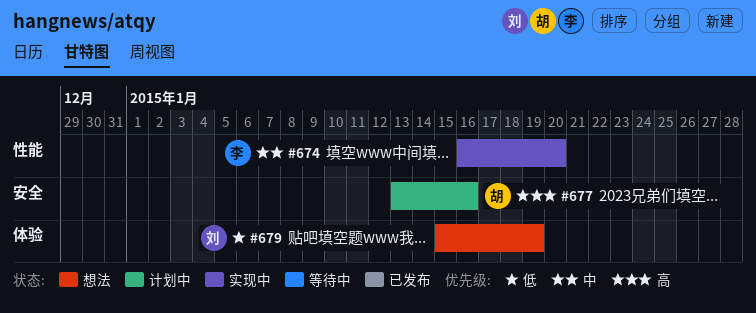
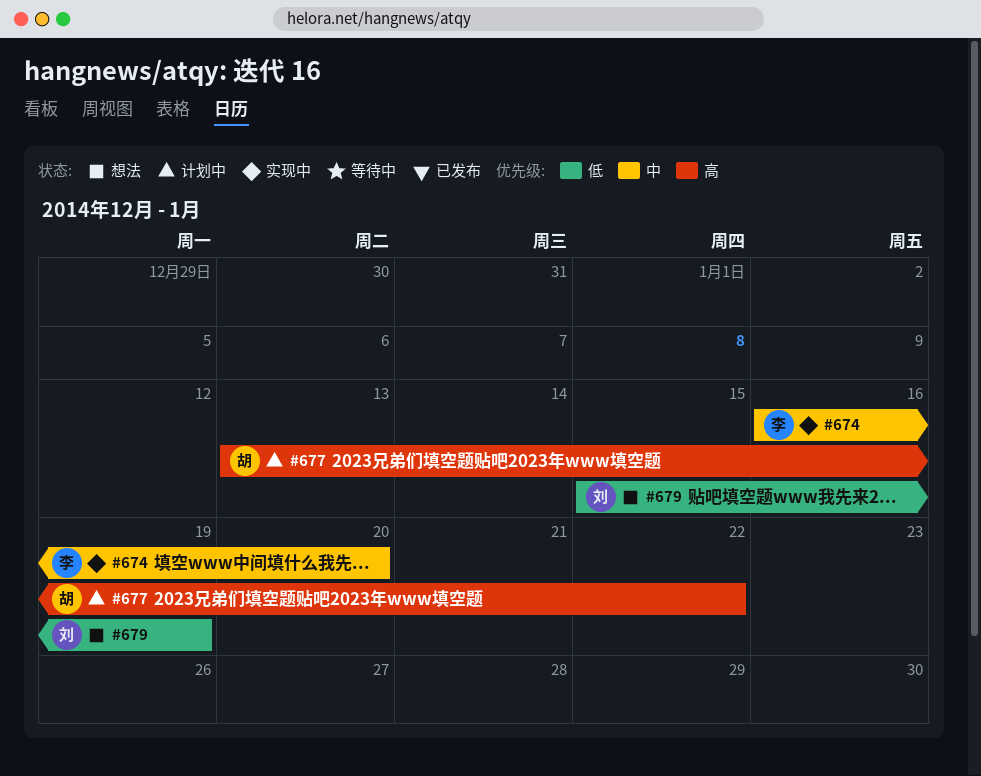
#677, due: Jan 16 -> Jan 22

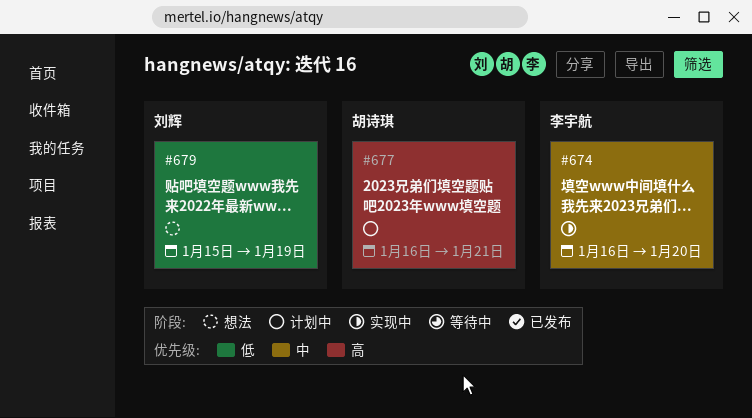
#677, start: Jan 13 -> Jan 16
#677, due: Jan 22 -> Jan 21

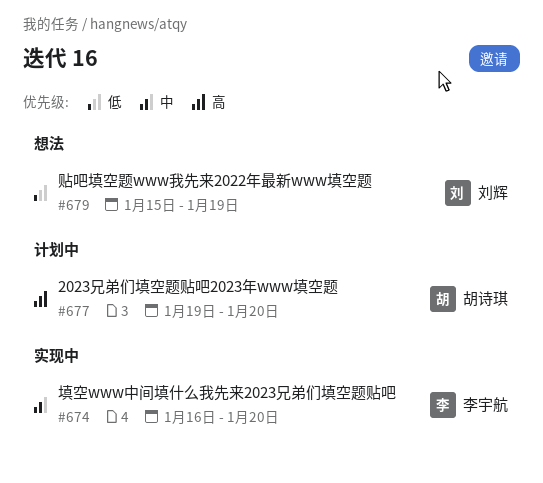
#677, start: Jan 16 -> Jan 19
#677, due: Jan 21 -> Jan 20

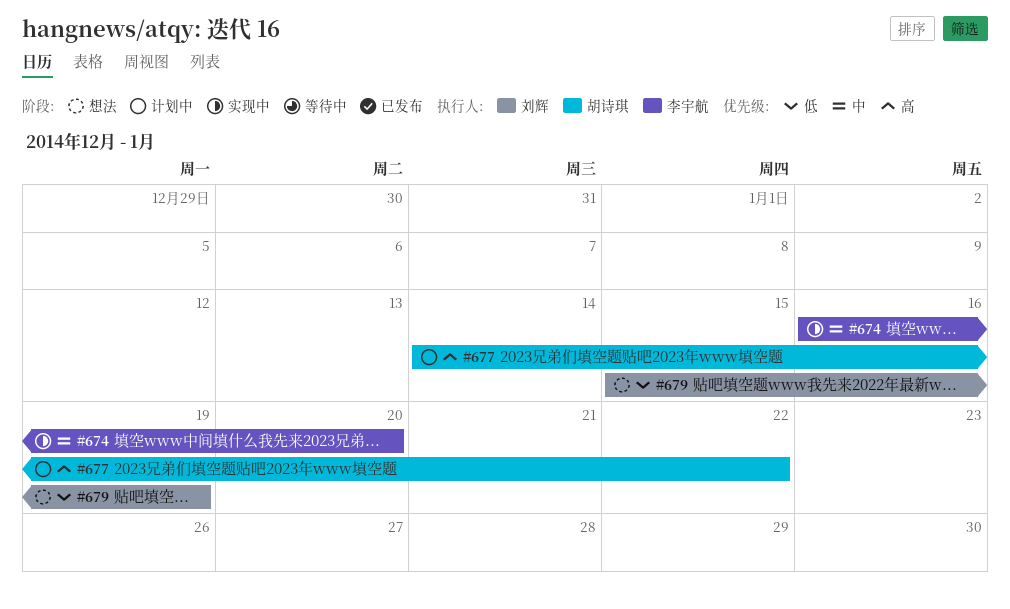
#677, start: Jan 19 -> Jan 14
#677, due: Jan 20 -> Jan 22

